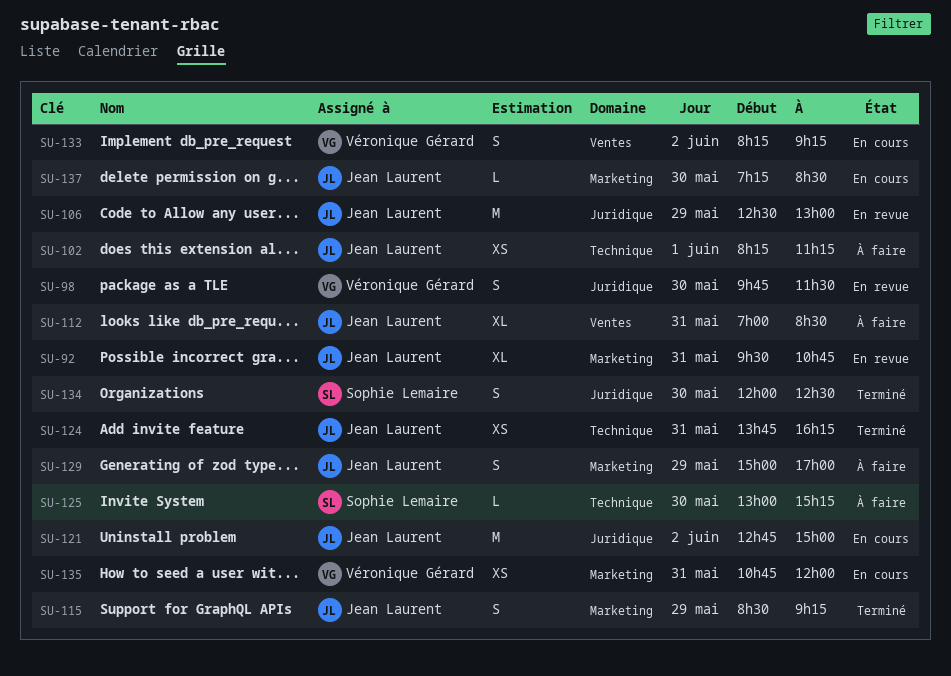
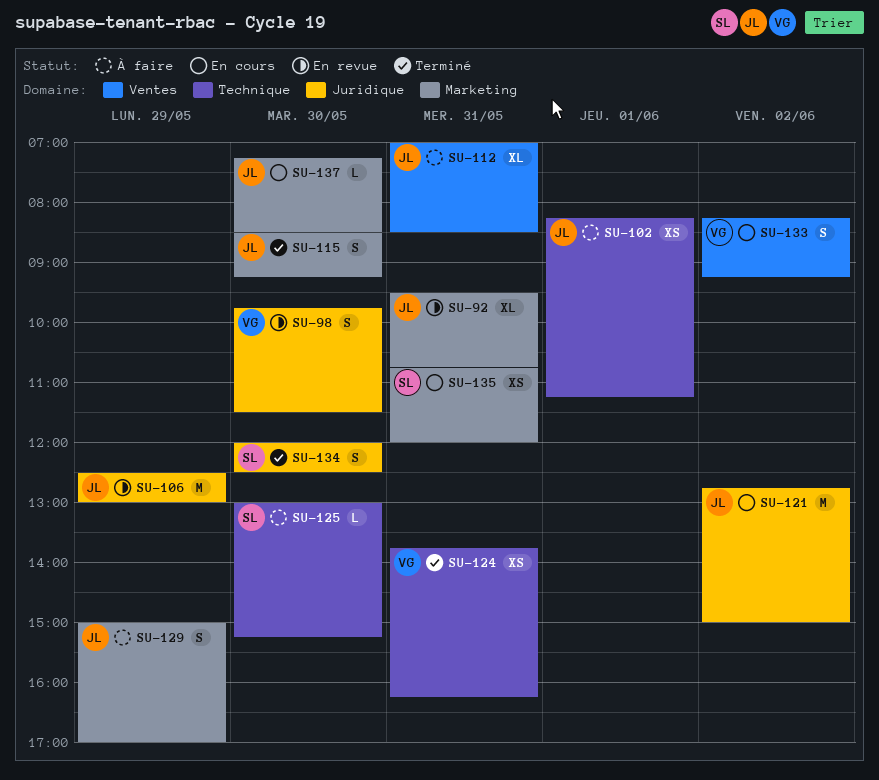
SU-115, day: May 29 -> May 30
SU-124, owner: Jean Laurent -> Véronique Gérard
SU-135, owner: Véronique Gérard -> Sophie Lemaire

